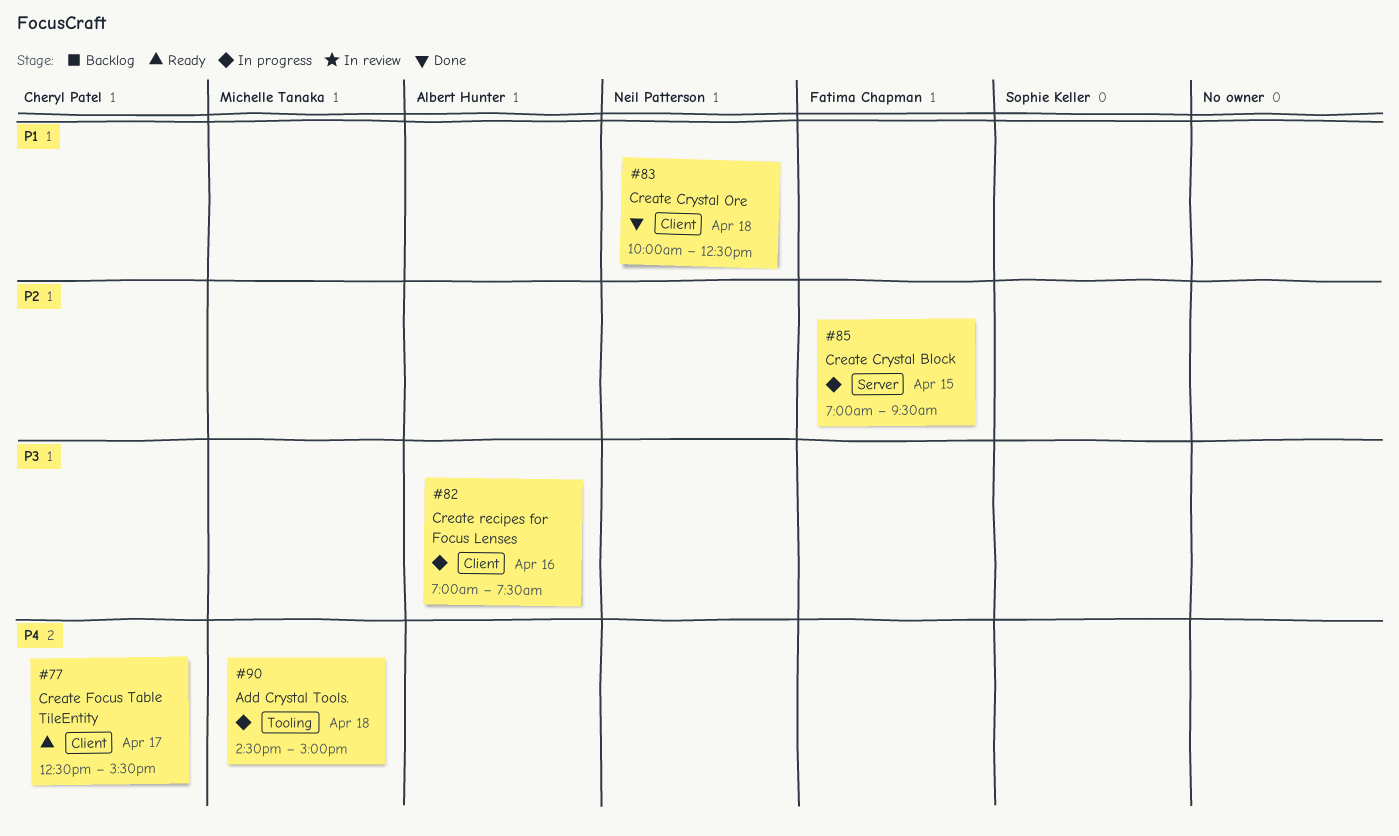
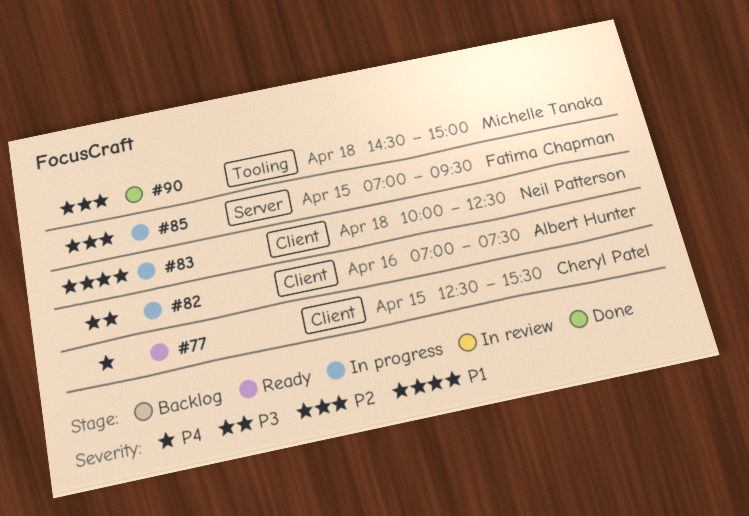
#77, day: Apr 17 -> Apr 15
#83, status: Done -> In progress
#90, status: In progress -> Done
#90, priority: P4 -> P2

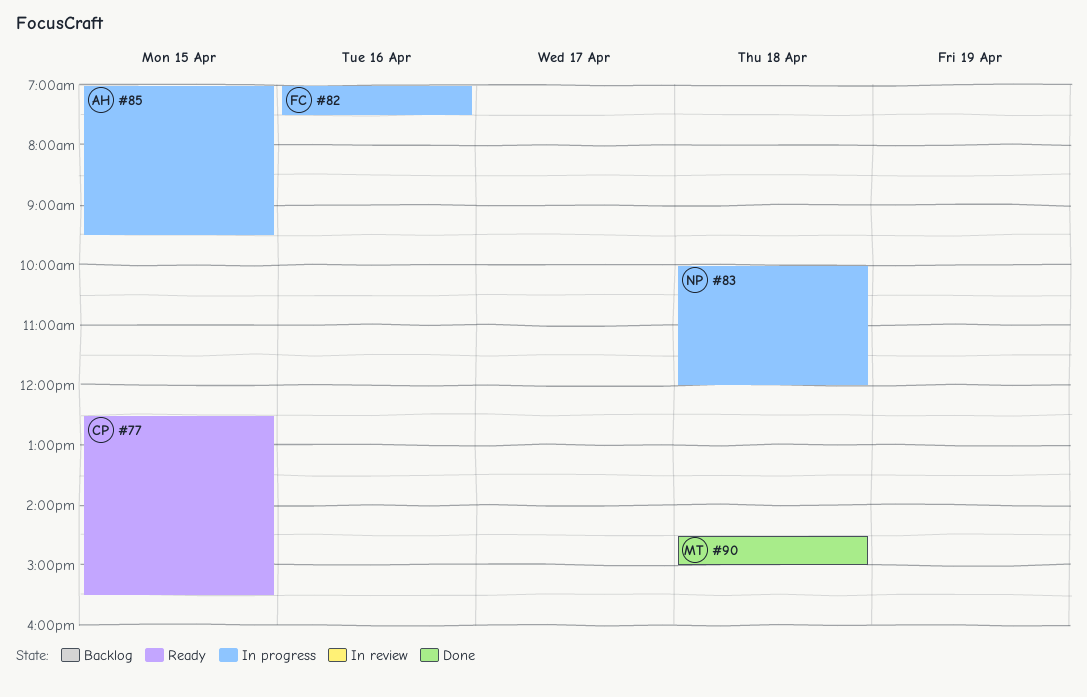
#82, owner: Albert Hunter -> Fatima Chapman
#83, ends: 12:30 -> 12:00
#85, owner: Fatima Chapman -> Albert Hunter

